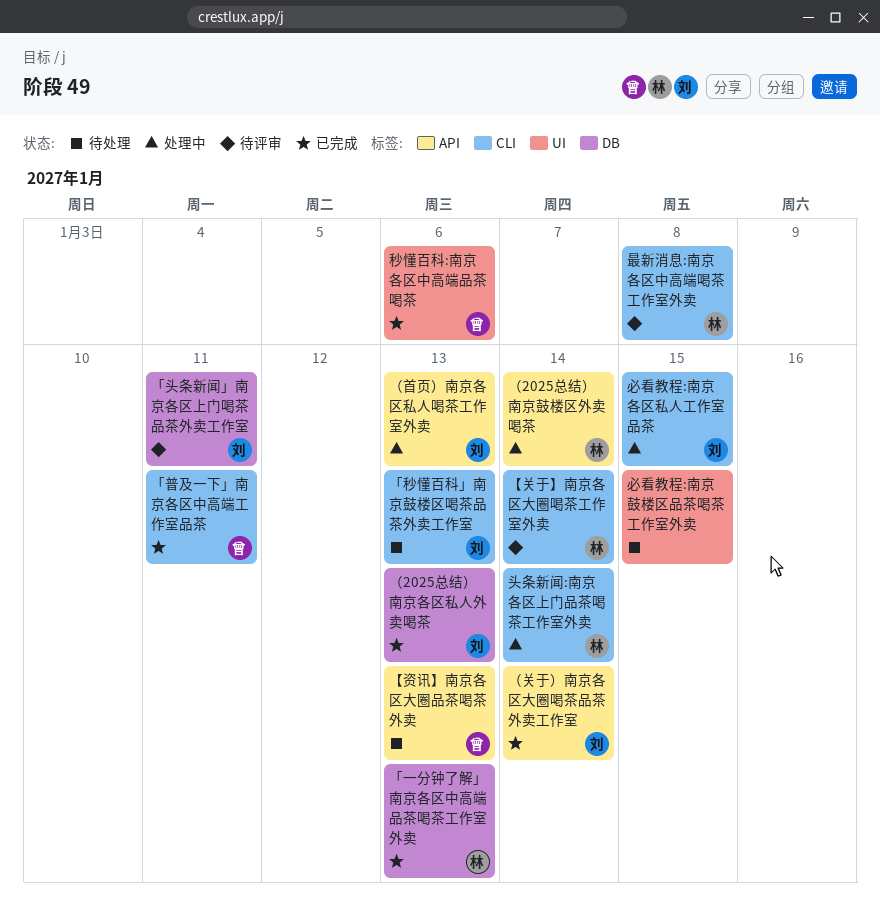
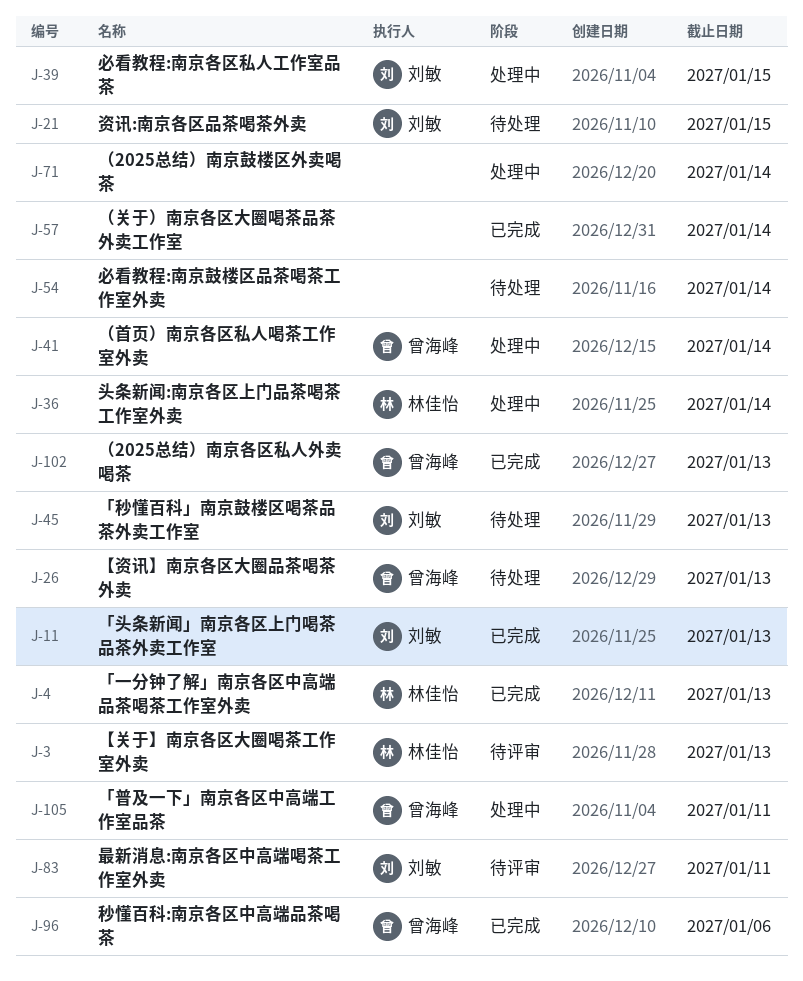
「头条新闻」南京各区上门喝茶品茶外卖工作室, status: 待评审 -> 已完成
「头条新闻」南京各区上门喝茶品茶外卖工作室, due: Jan 11 -> Jan 13
「普及一下」南京各区中高端工作室品茶, status: 已完成 -> 处理中
【关于】南京各区大圈喝茶工作室外卖, due: Jan 14 -> Jan 13
必看教程:南京鼓楼区品茶喝茶工作室外卖, due: Jan 15 -> Jan 14
最新消息:南京各区中高端喝茶工作室外卖, owner: 林佳怡 -> 刘敏
最新消息:南京各区中高端喝茶工作室外卖, due: Jan 8 -> Jan 11
资讯:南京各区品茶喝茶外卖: none -> present
（2025总结）南京各区私人外卖喝茶, owner: 刘敏 -> 曾海峰
（2025总结）南京鼓楼区外卖喝茶, owner: 林佳怡 -> none
（关于）南京各区大圈喝茶品茶外卖工作室, owner: 刘敏 -> none
（首页）南京各区私人喝茶工作室外卖, owner: 刘敏 -> 曾海峰
（首页）南京各区私人喝茶工作室外卖, due: Jan 13 -> Jan 14

